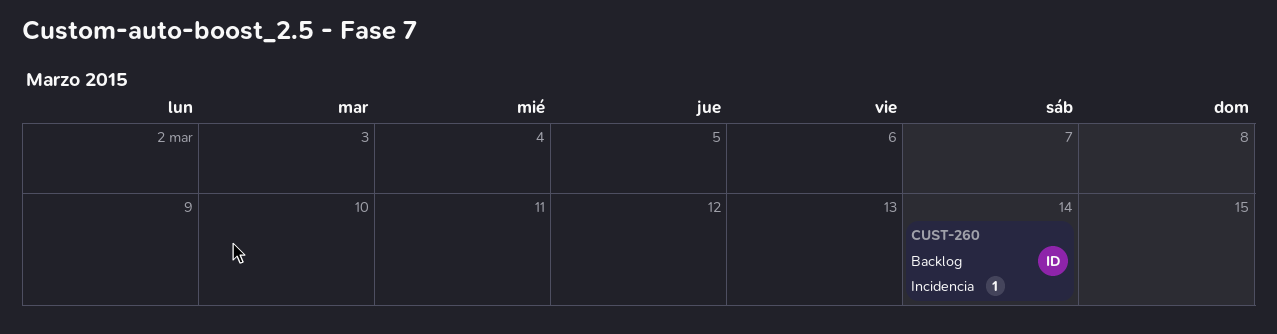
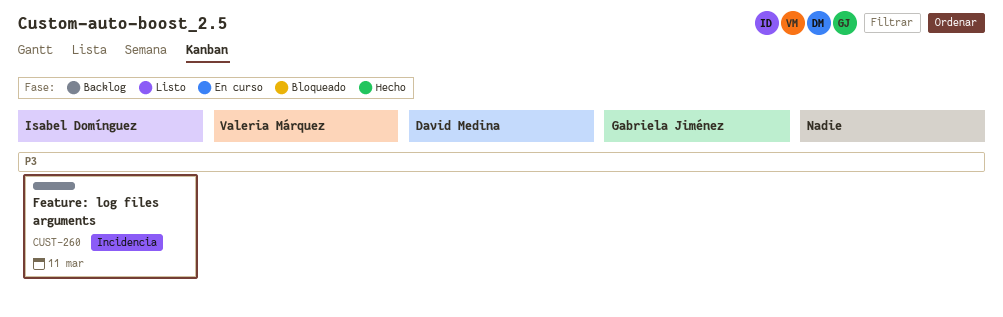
CUST-260, due: Mar 14 -> Mar 11

